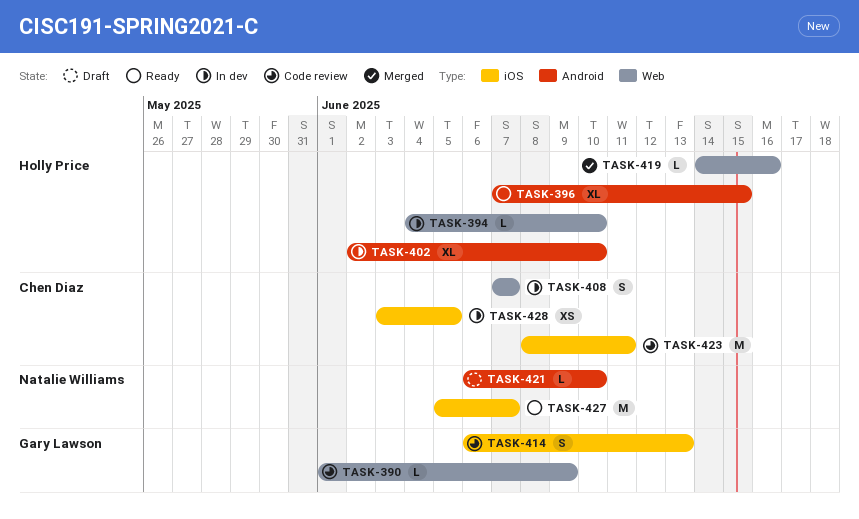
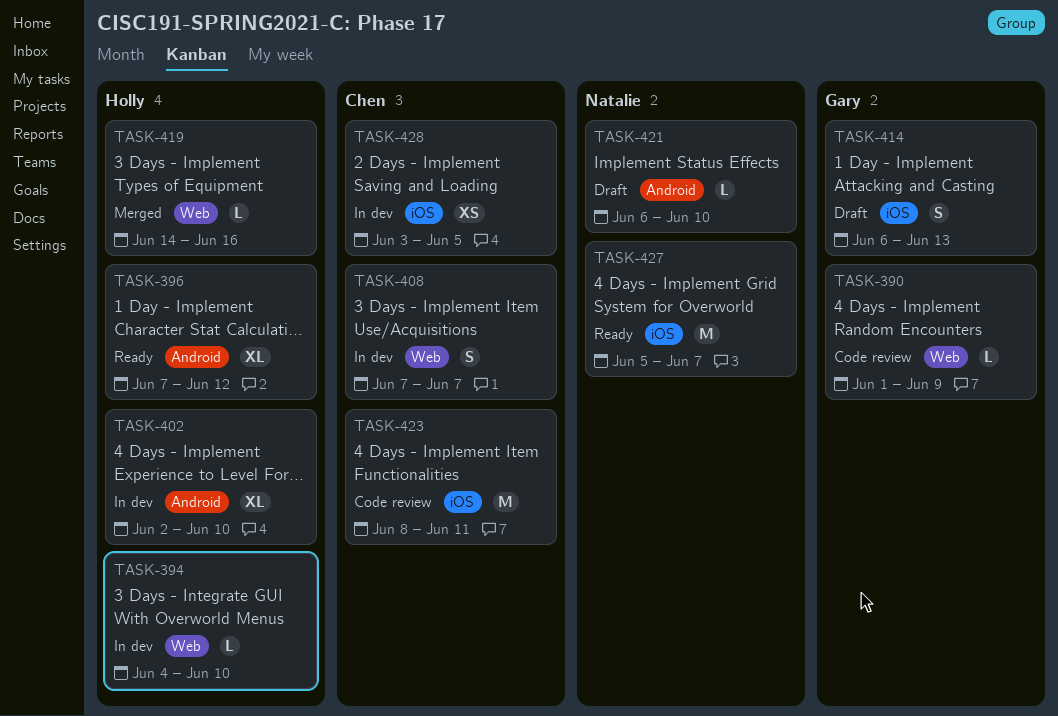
TASK-396, due: Jun 15 -> Jun 12
TASK-414, status: Code review -> Draft

